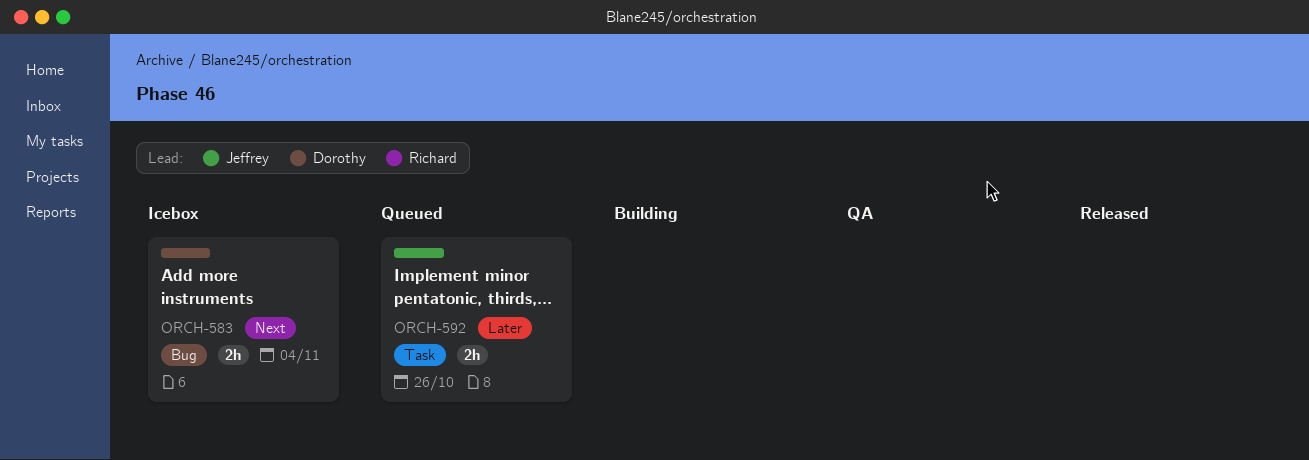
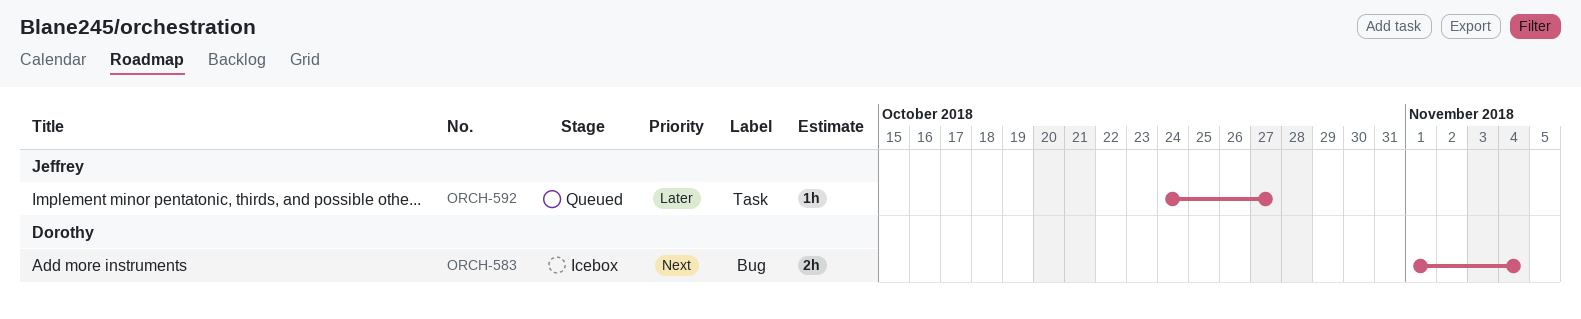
ORCH-592, estimate: 2h -> 1h
ORCH-592, due: Oct 26 -> Oct 27

